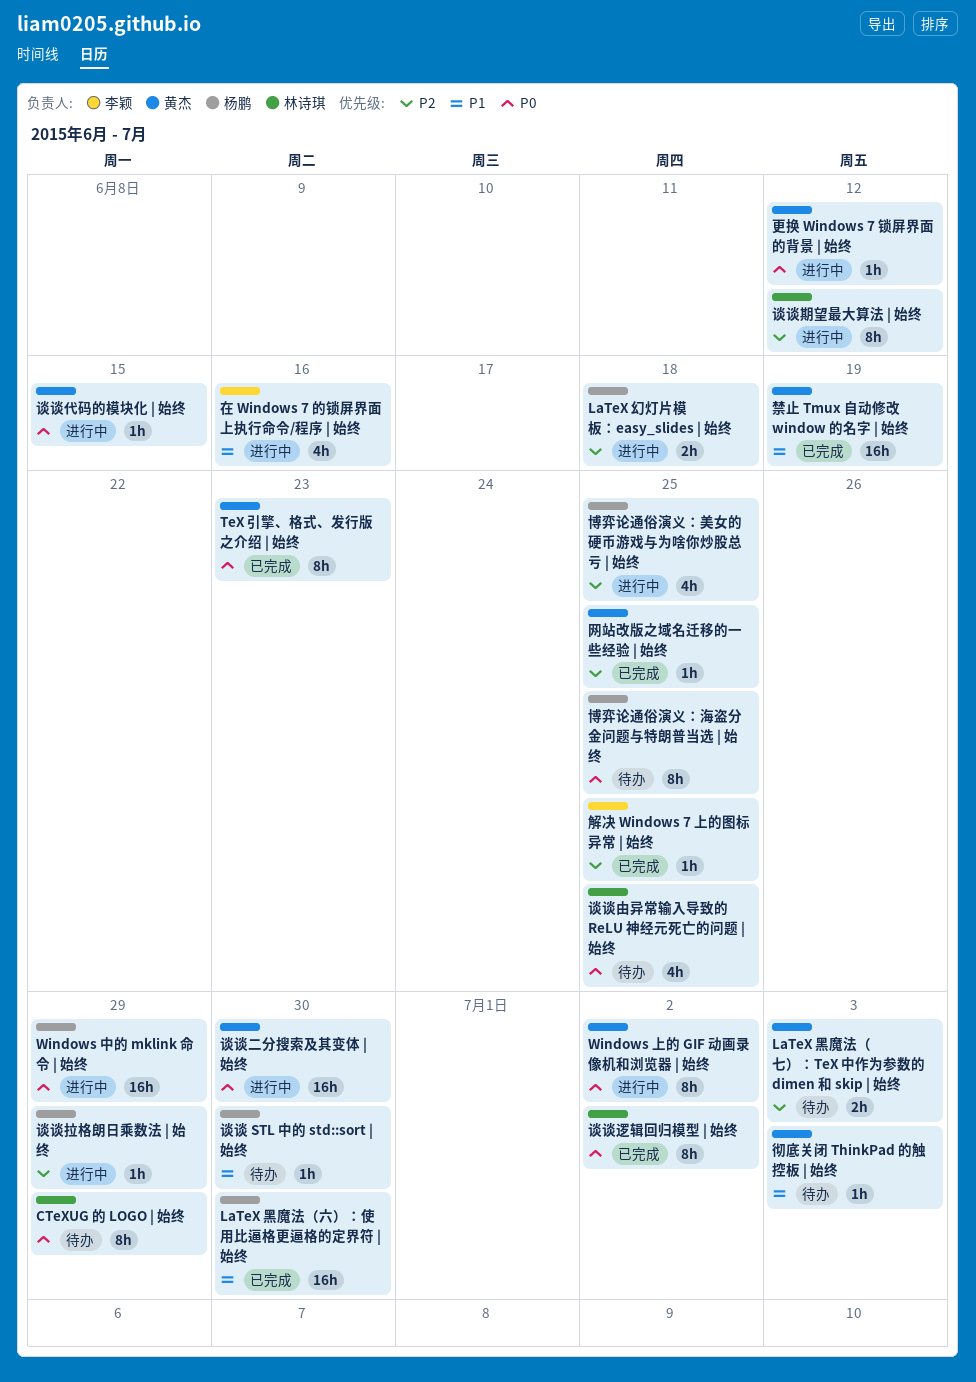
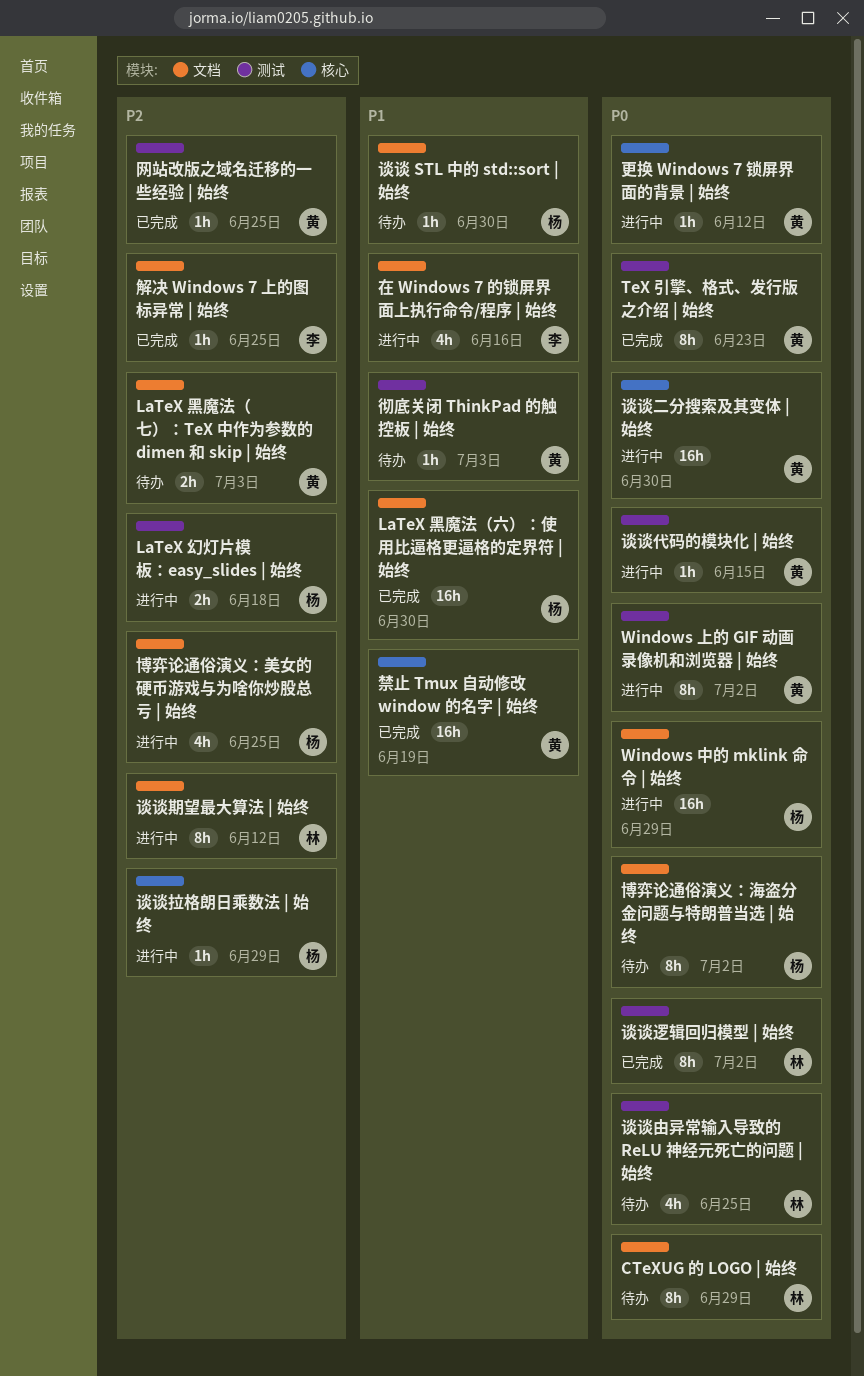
博弈论通俗演义：海盗分金问题与特朗普当选 | 始终, due: Jun 25 -> Jul 2

